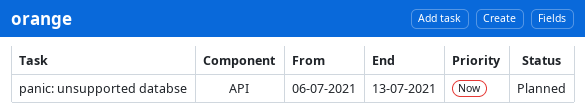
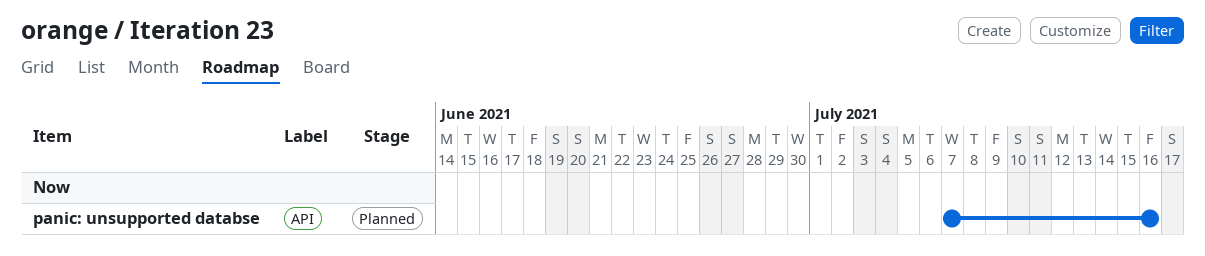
panic: unsupported databse, start: Jul 6 -> Jul 7
panic: unsupported databse, due: Jul 13 -> Jul 16

